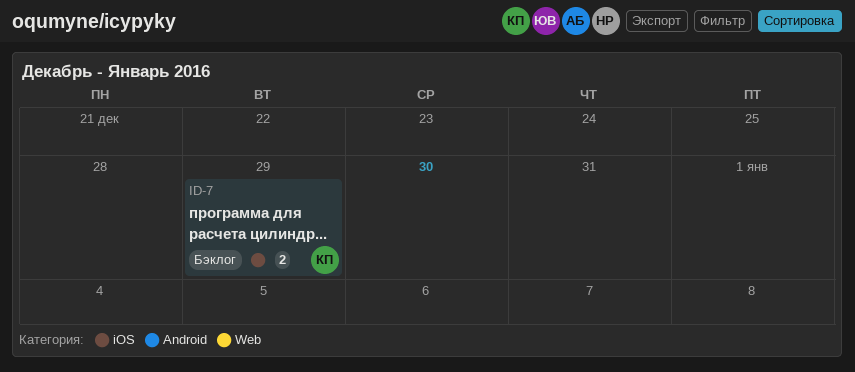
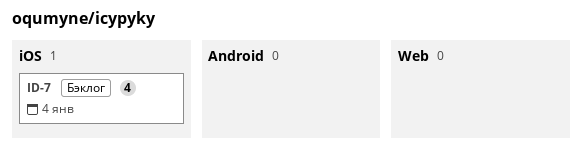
ID-7, estimate: 2 -> 4
ID-7, due: Dec 29 -> Jan 4

